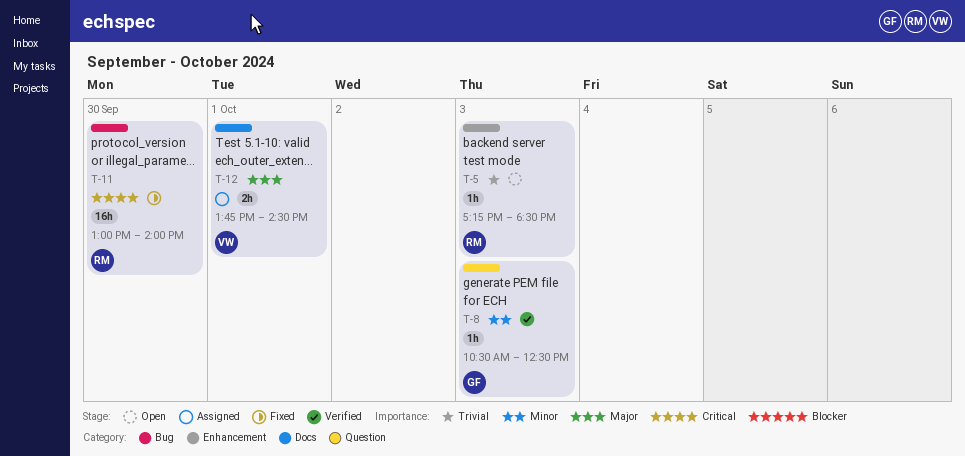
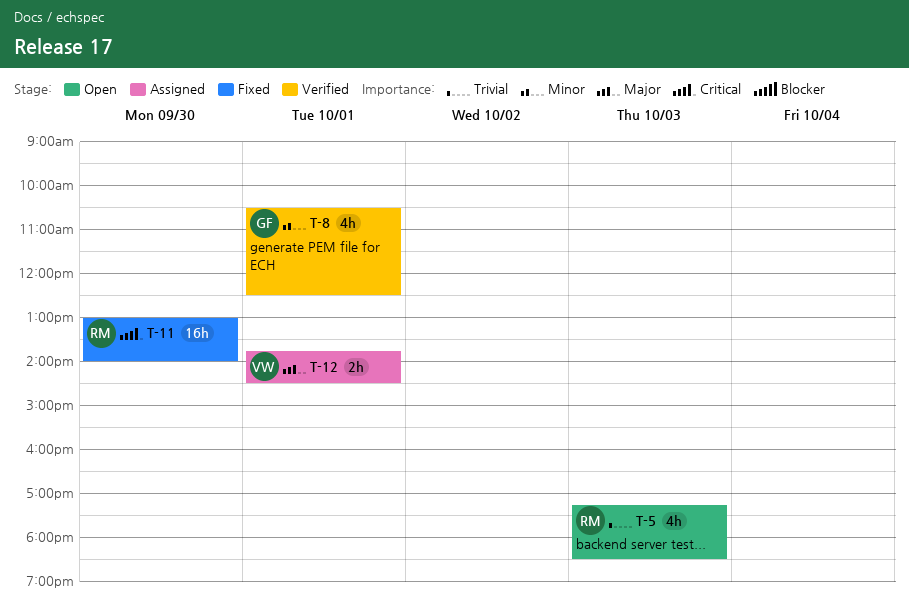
T-5, estimate: 1h -> 4h
T-8, estimate: 1h -> 4h
T-8, day: Oct 3 -> Oct 1

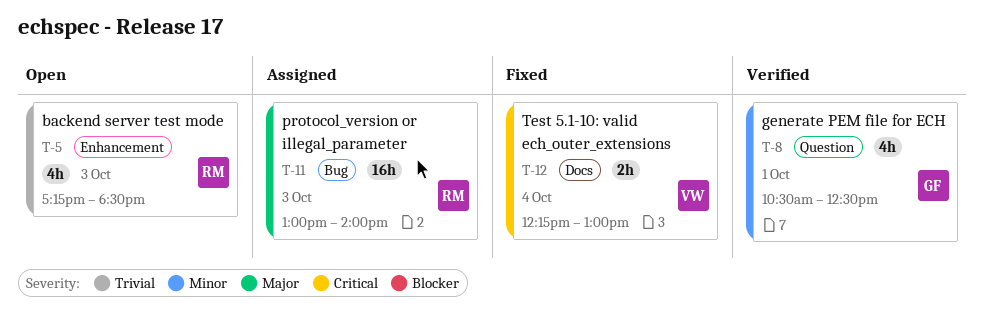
T-11, status: Fixed -> Assigned
T-11, priority: Critical -> Major
T-11, day: Sep 30 -> Oct 3
T-12, status: Assigned -> Fixed
T-12, priority: Major -> Critical
T-12, day: Oct 1 -> Oct 4
T-12, begins: 13:45 -> 12:15
T-12, ends: 14:30 -> 13:00

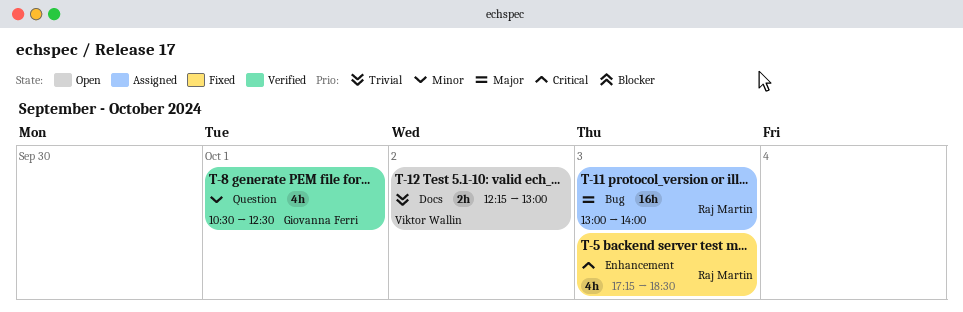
T-5, status: Open -> Fixed
T-5, priority: Trivial -> Critical
T-12, status: Fixed -> Open
T-12, priority: Critical -> Trivial
T-12, day: Oct 4 -> Oct 2

